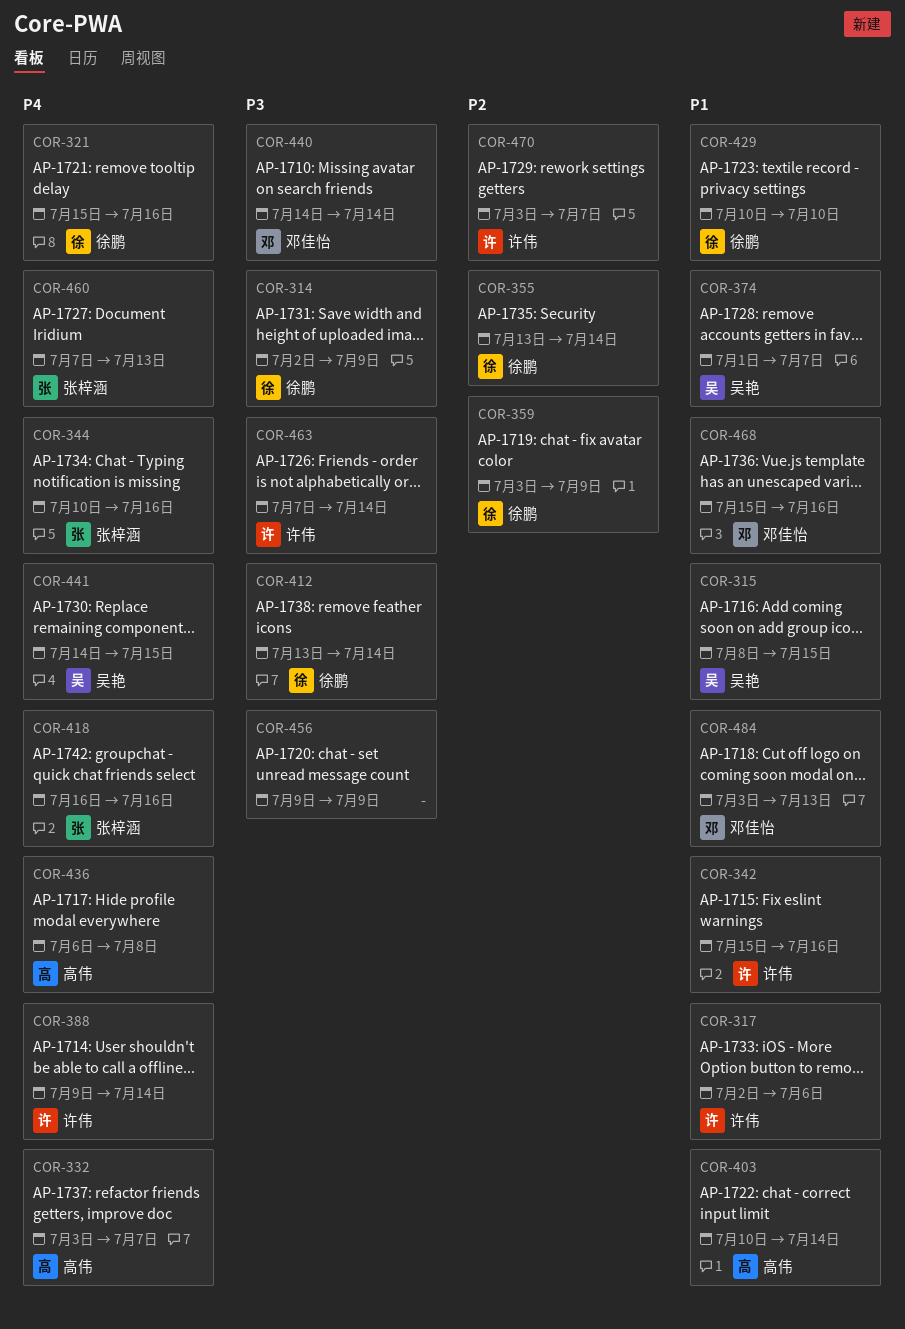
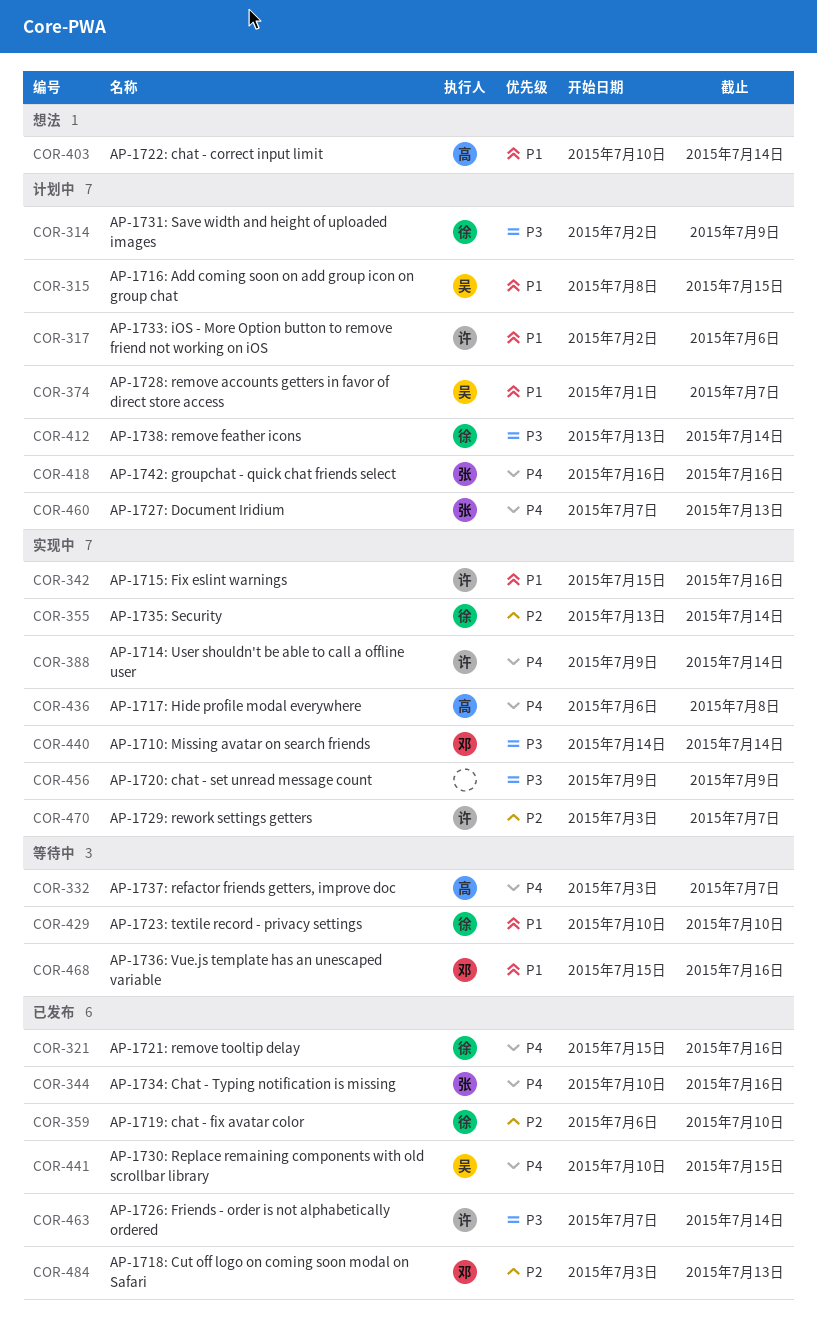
COR-359, start: Jul 3 -> Jul 6
COR-359, due: Jul 9 -> Jul 10
COR-441, start: Jul 14 -> Jul 10
COR-484, priority: P1 -> P2

